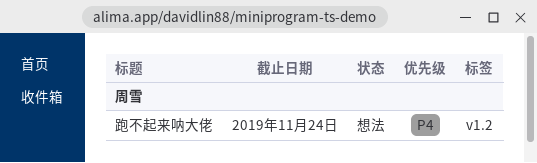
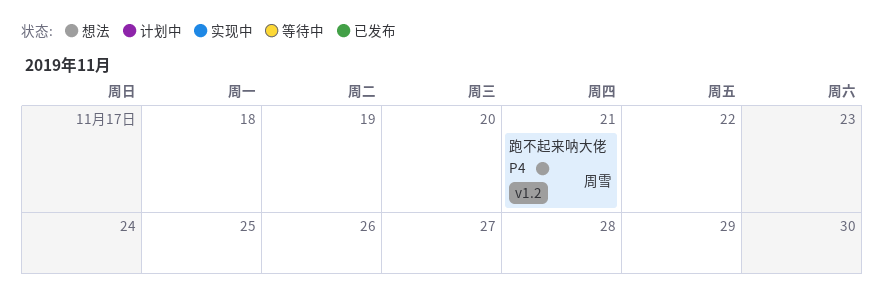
跑不起来呐大佬, due: Nov 24 -> Nov 21

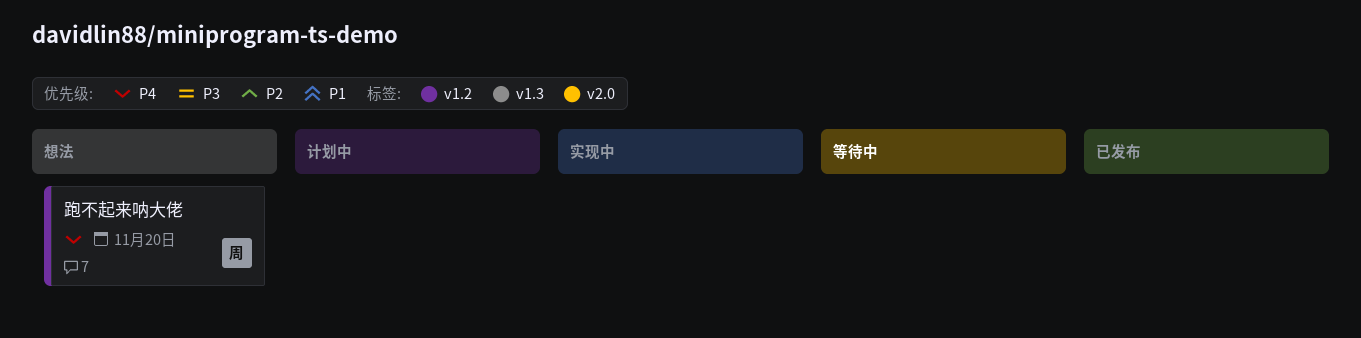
跑不起来呐大佬, due: Nov 21 -> Nov 20

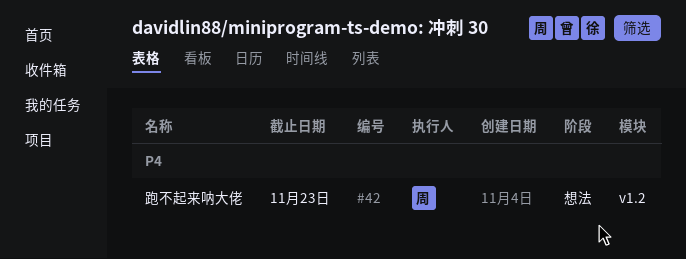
跑不起来呐大佬, due: Nov 20 -> Nov 23

